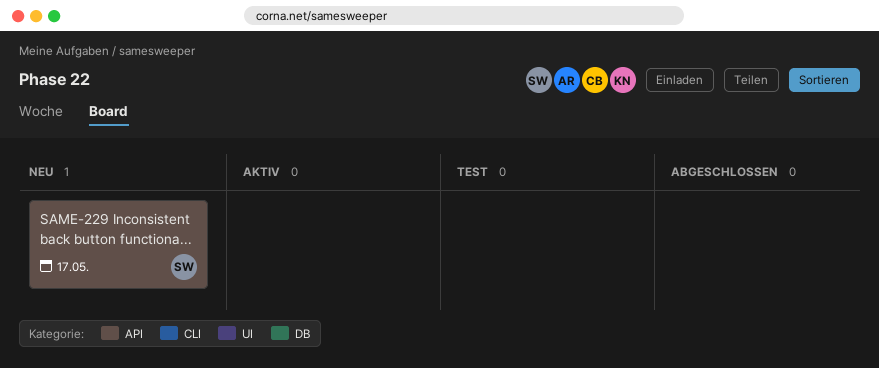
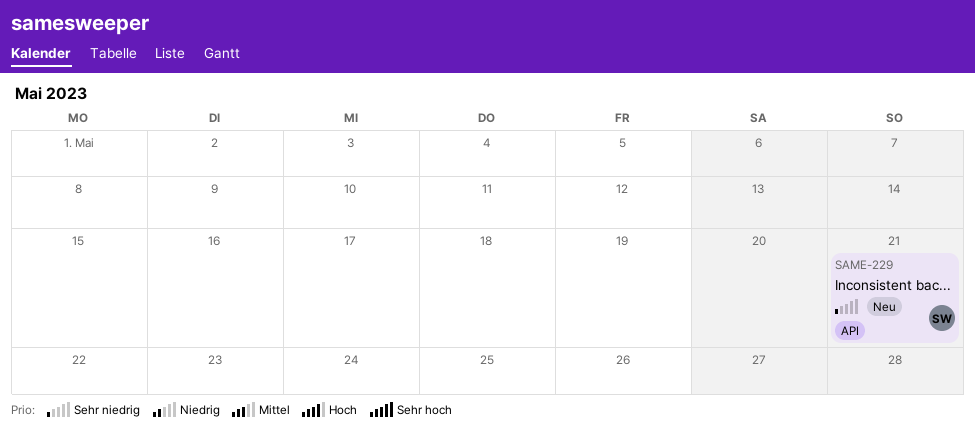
SAME-229, due: May 17 -> May 21

